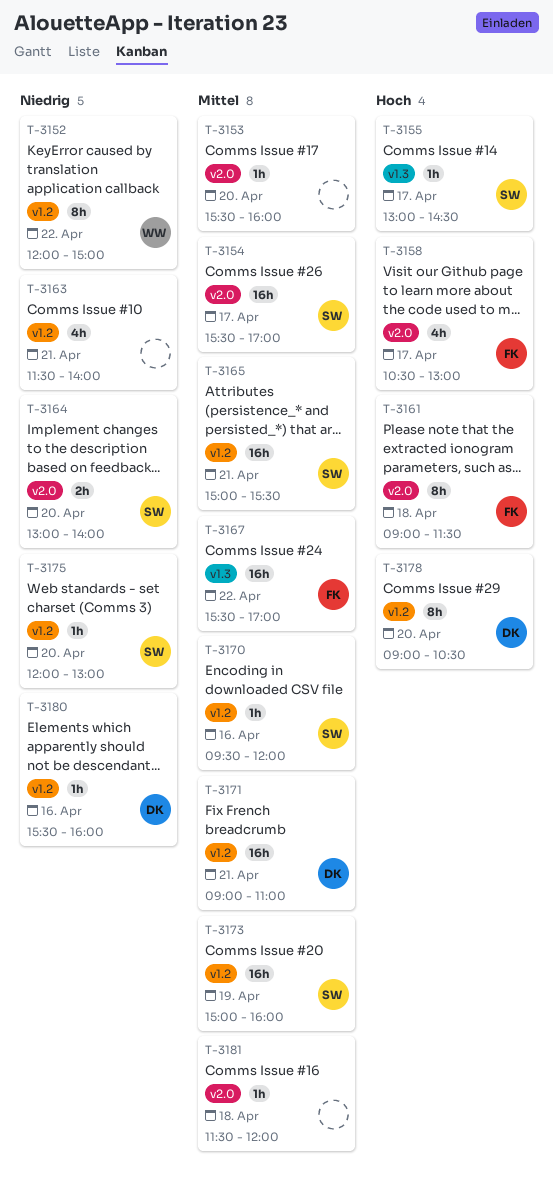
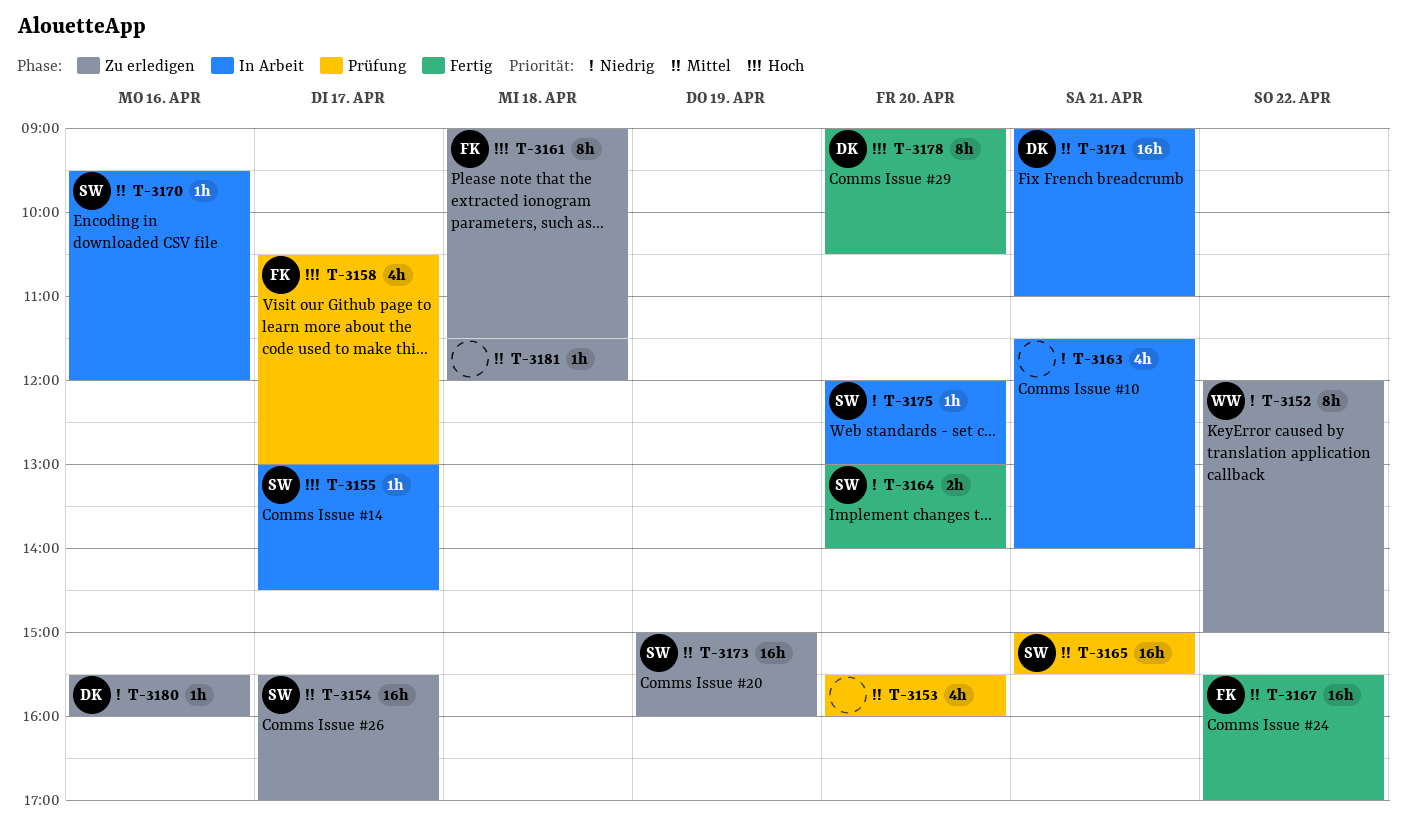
T-3153, estimate: 1h -> 4h

